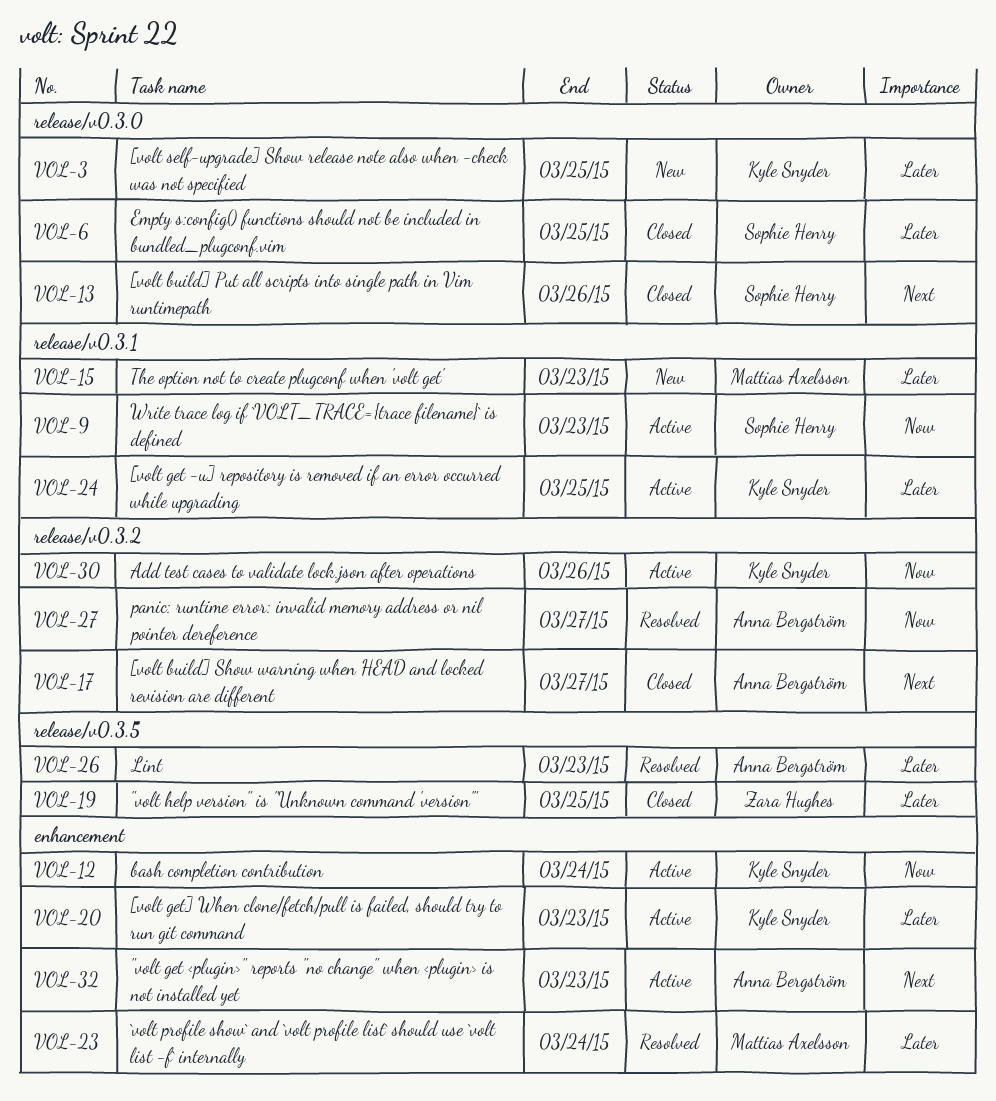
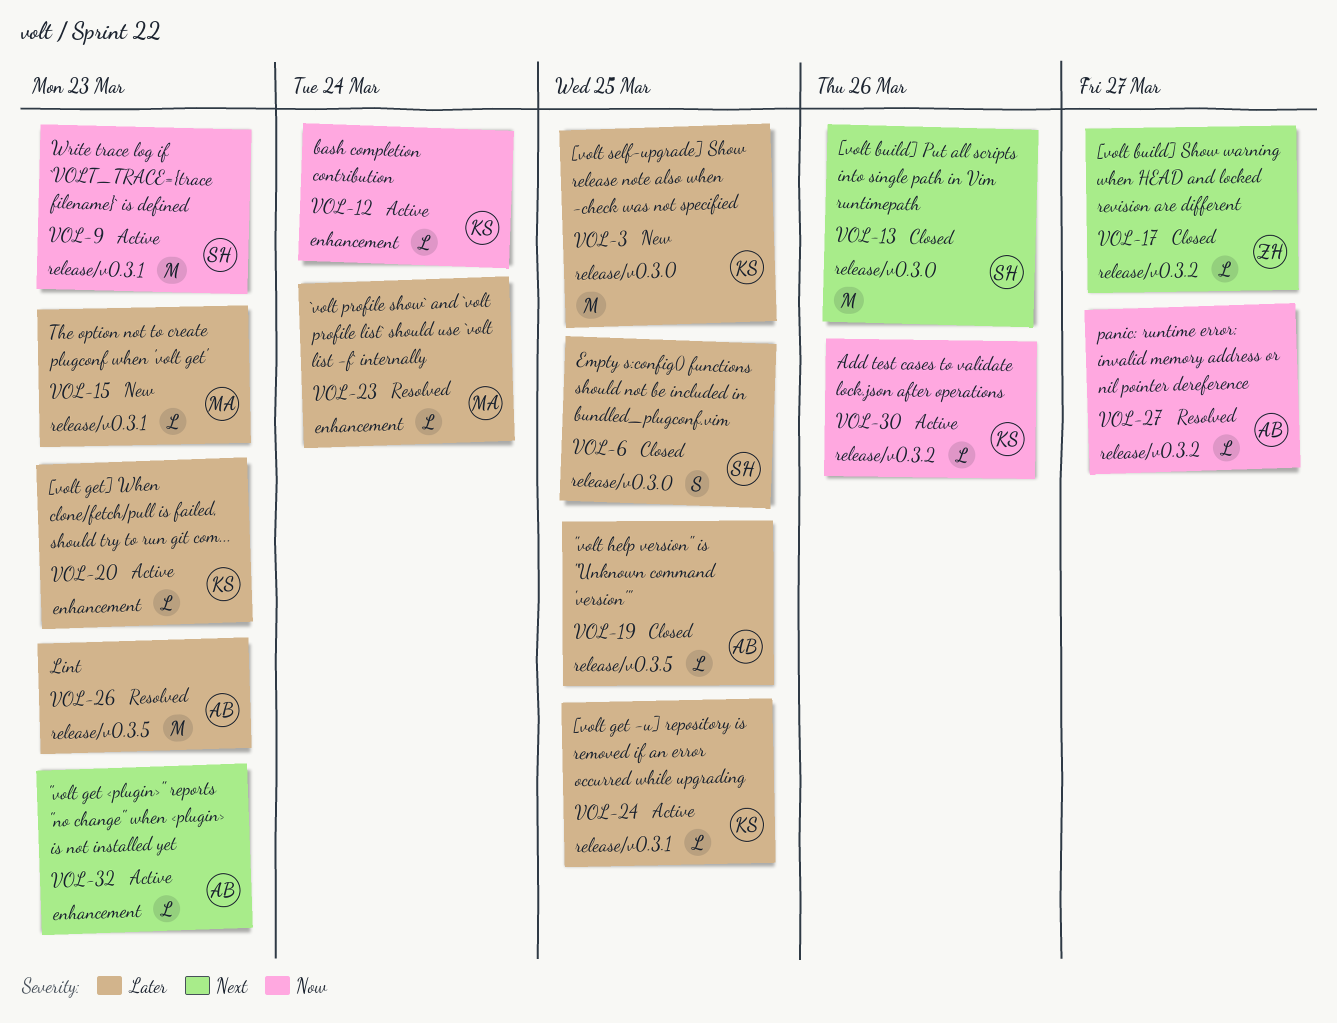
VOL-17, owner: Anna Bergström -> Zara Hughes
VOL-19, owner: Zara Hughes -> Anna Bergström

